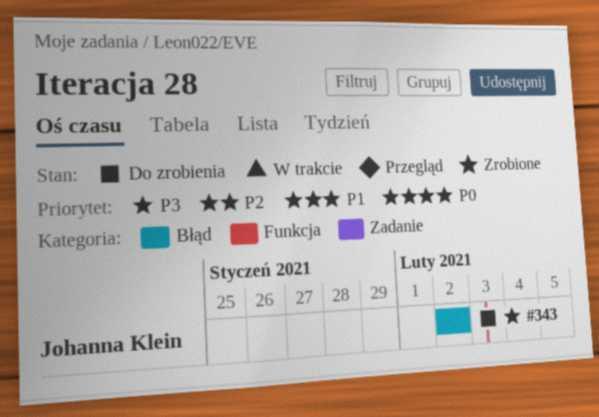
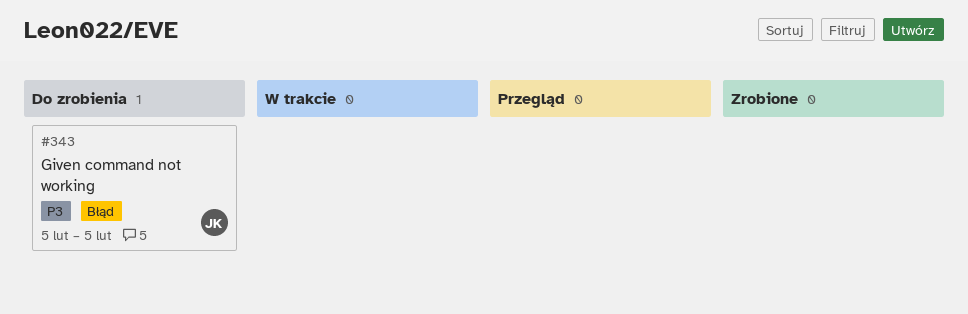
#343, start: Feb 2 -> Feb 5
#343, due: Feb 2 -> Feb 5

